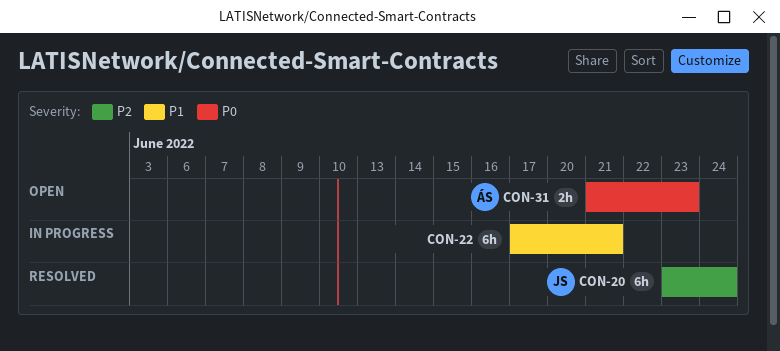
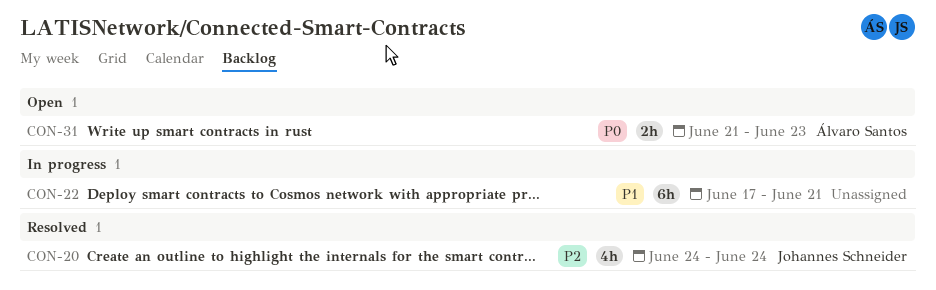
CON-20, estimate: 6h -> 4h
CON-20, start: Jun 23 -> Jun 24

